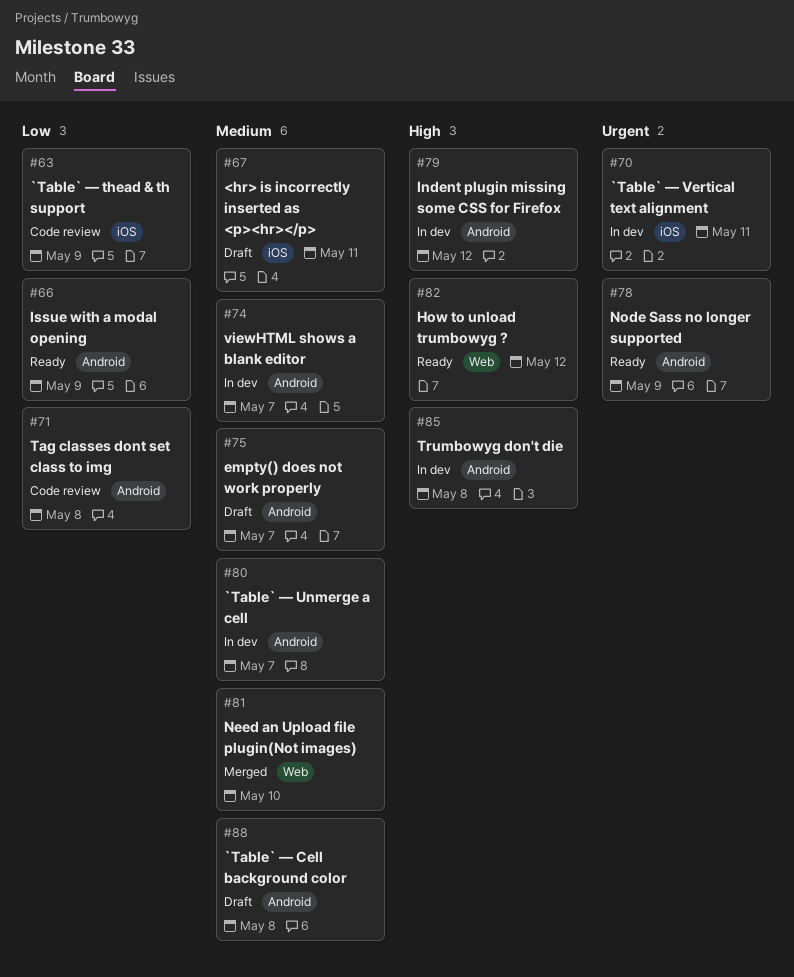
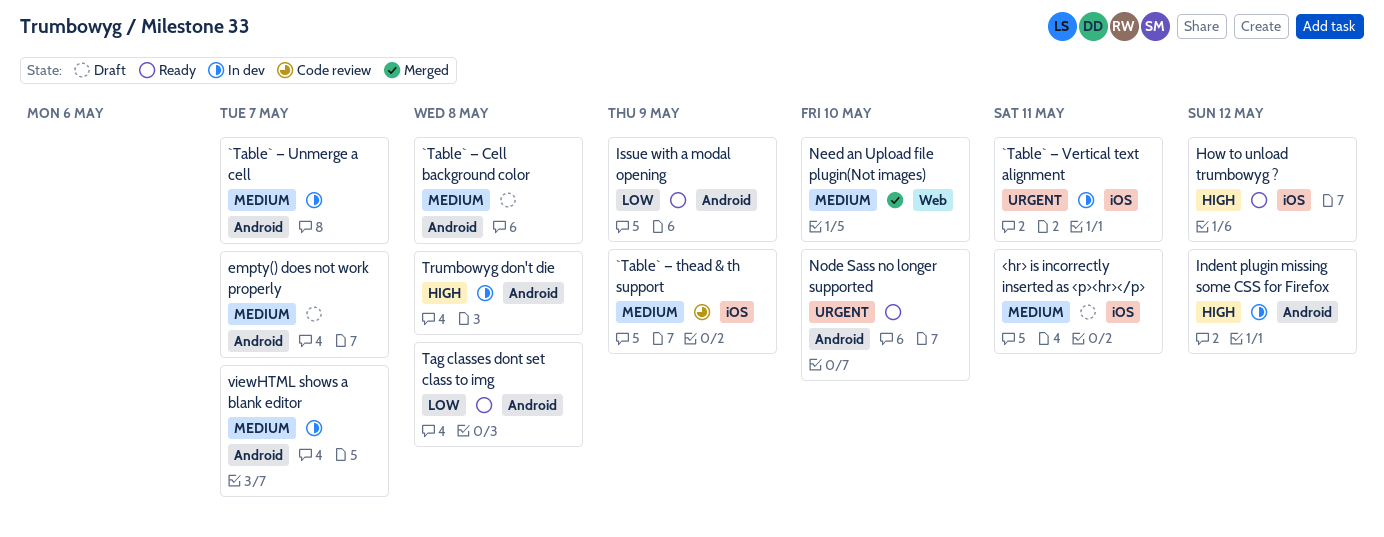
`Table` — thead & th support, priority: Low -> Medium
How to unload trumbowyg ?, label: Web -> iOS
Node Sass no longer supported, due: May 9 -> May 10
Tag classes dont set class to img, status: Code review -> Ready

